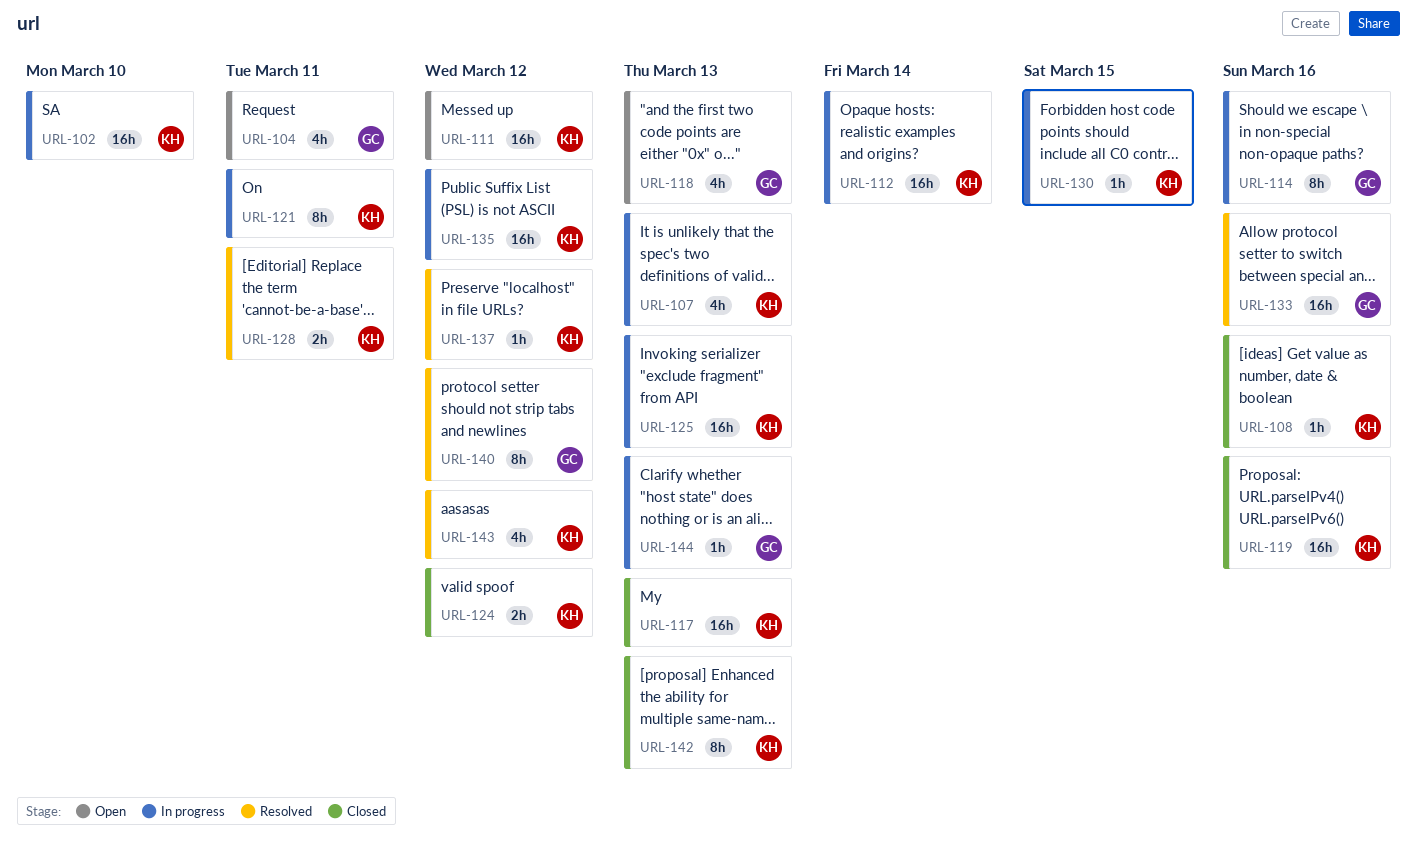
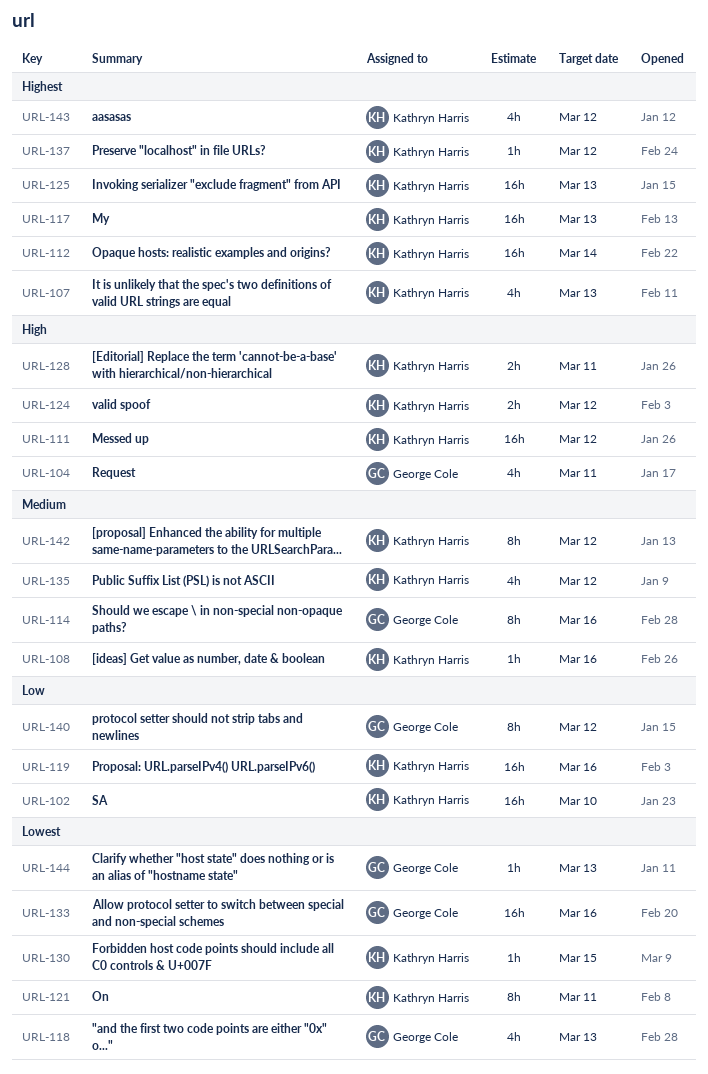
URL-135, estimate: 16h -> 4h
URL-142, due: Mar 13 -> Mar 12

